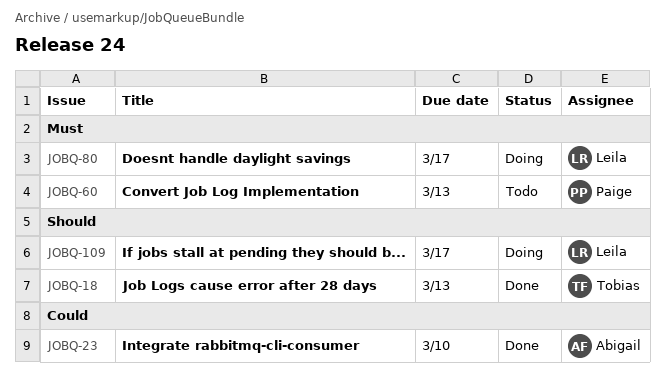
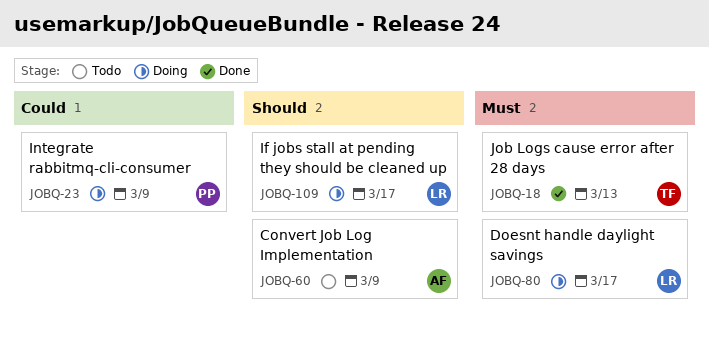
JOBQ-18, priority: Should -> Must
JOBQ-23, status: Done -> Doing
JOBQ-23, owner: Abigail -> Paige
JOBQ-23, due: Mar 10 -> Mar 9
JOBQ-60, owner: Paige -> Abigail
JOBQ-60, priority: Must -> Should
JOBQ-60, due: Mar 13 -> Mar 9

